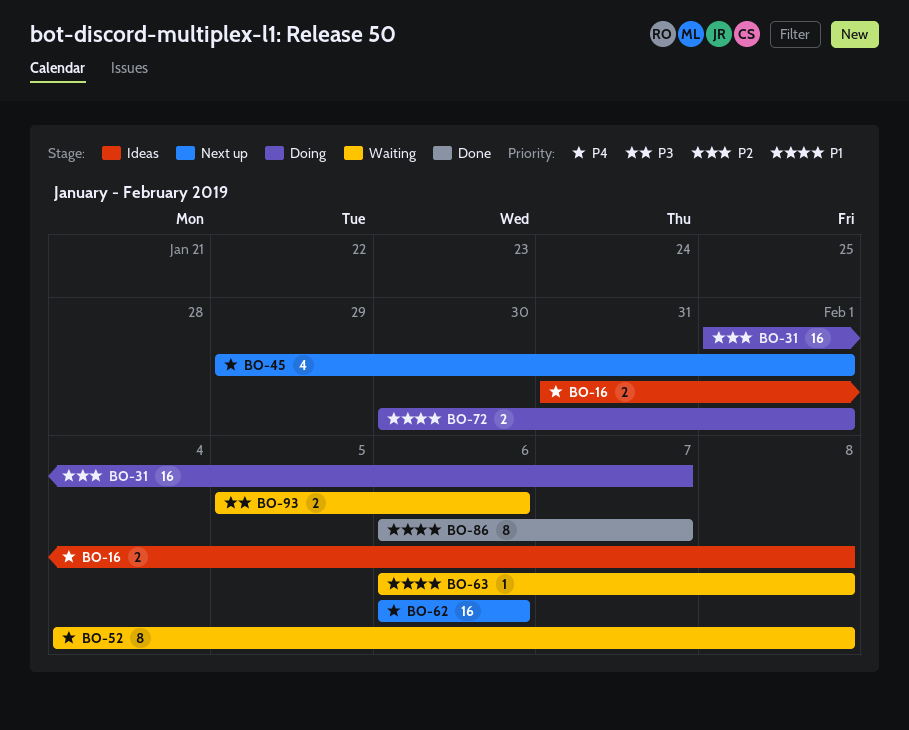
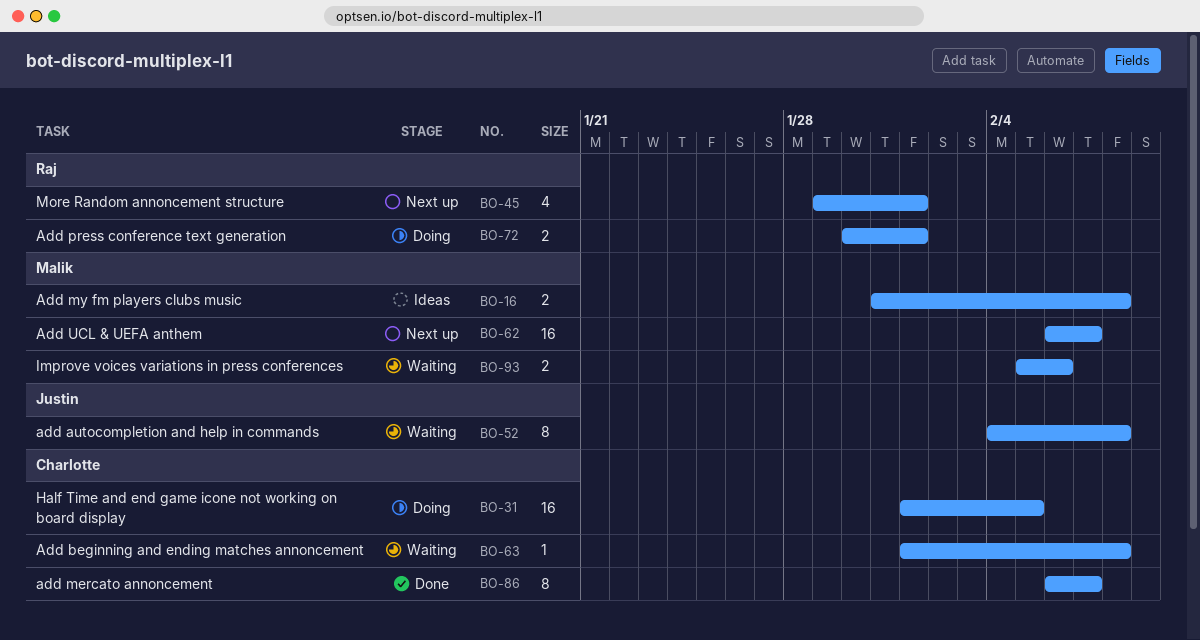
BO-31, due: Feb 7 -> Feb 5
BO-62, due: Feb 6 -> Feb 7
BO-63, start: Feb 6 -> Feb 1

